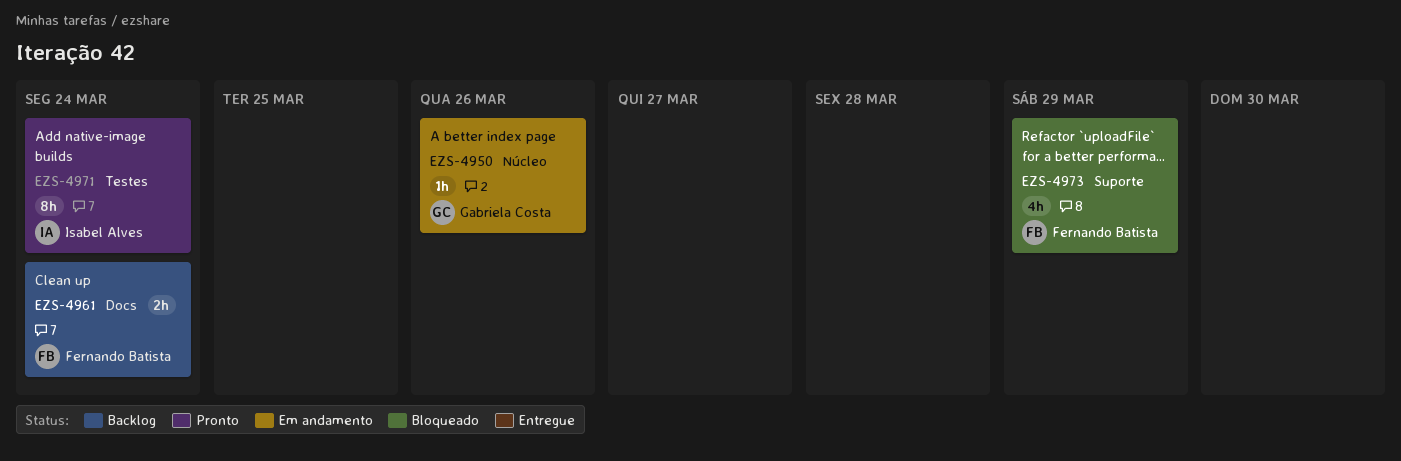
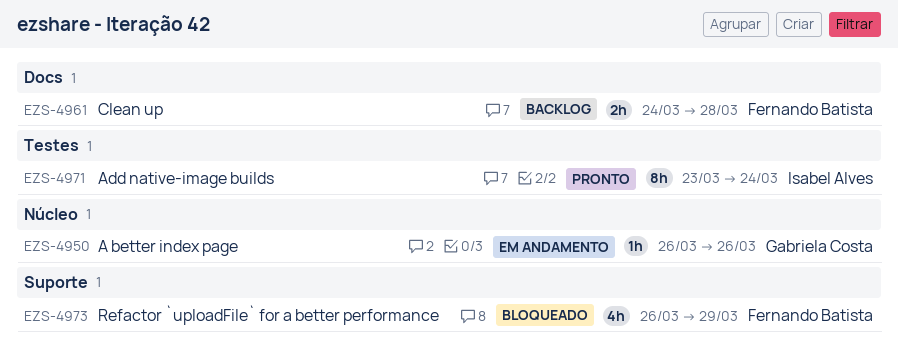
EZS-4961, due: Mar 24 -> Mar 28

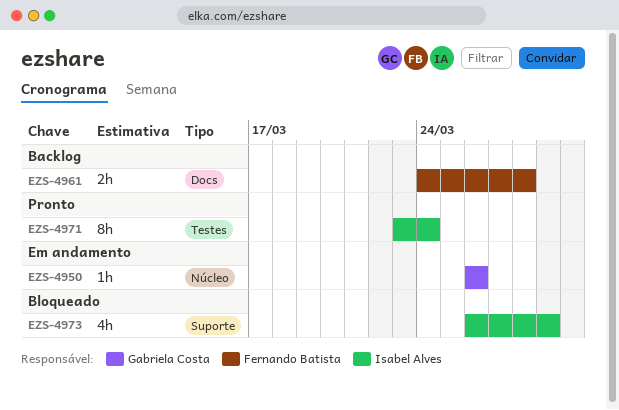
EZS-4973, owner: Fernando Batista -> Isabel Alves

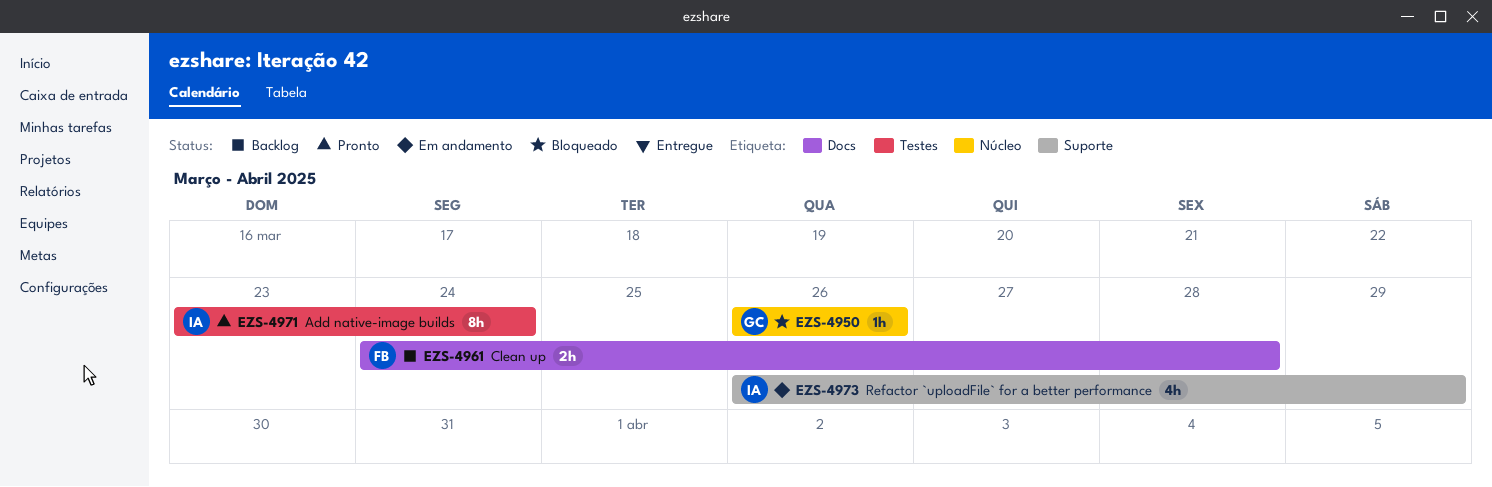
EZS-4950, status: Em andamento -> Bloqueado
EZS-4973, status: Bloqueado -> Em andamento

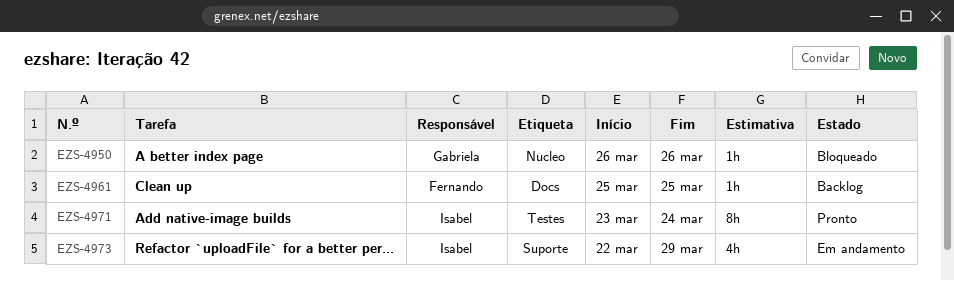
EZS-4961, estimate: 2h -> 1h
EZS-4961, start: Mar 24 -> Mar 25
EZS-4961, due: Mar 28 -> Mar 25
EZS-4973, start: Mar 26 -> Mar 22

